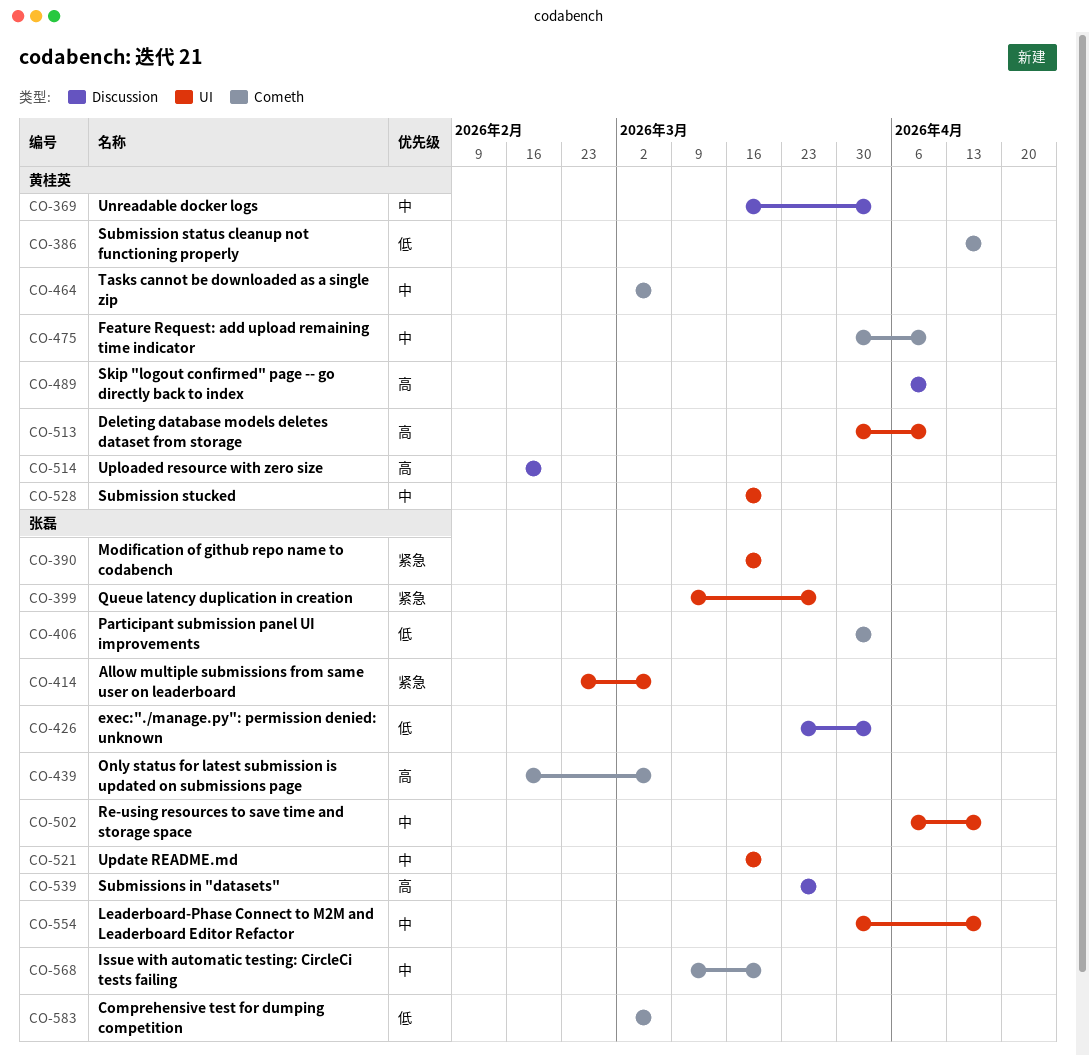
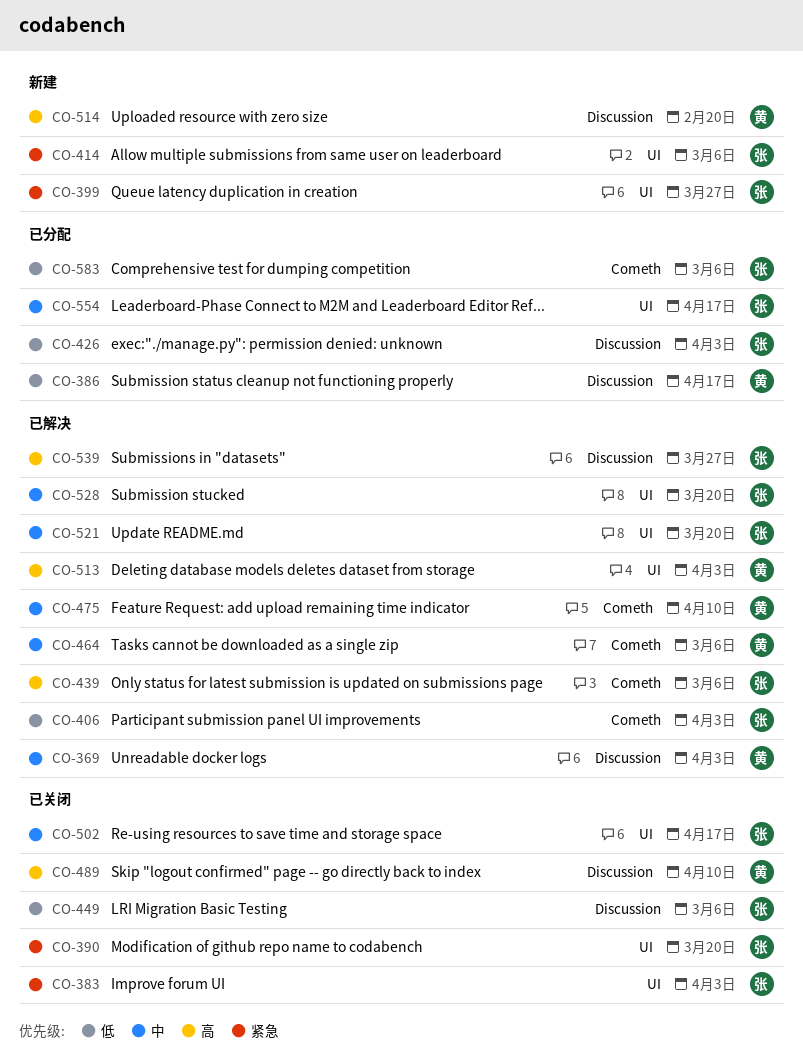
CO-383: none -> present
CO-386, label: Cometh -> Discussion
CO-449: none -> present
CO-513, due: Apr 10 -> Apr 3
CO-528, owner: 黄桂英 -> 张磊
CO-568: present -> none

